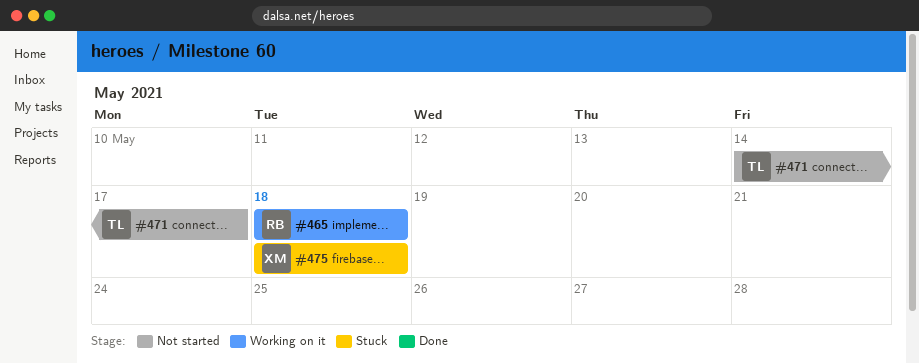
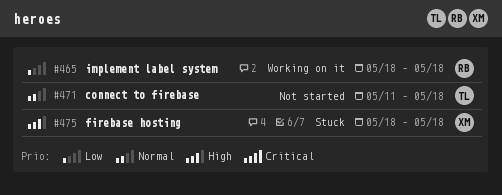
#471, start: May 14 -> May 11
#471, due: May 17 -> May 18

